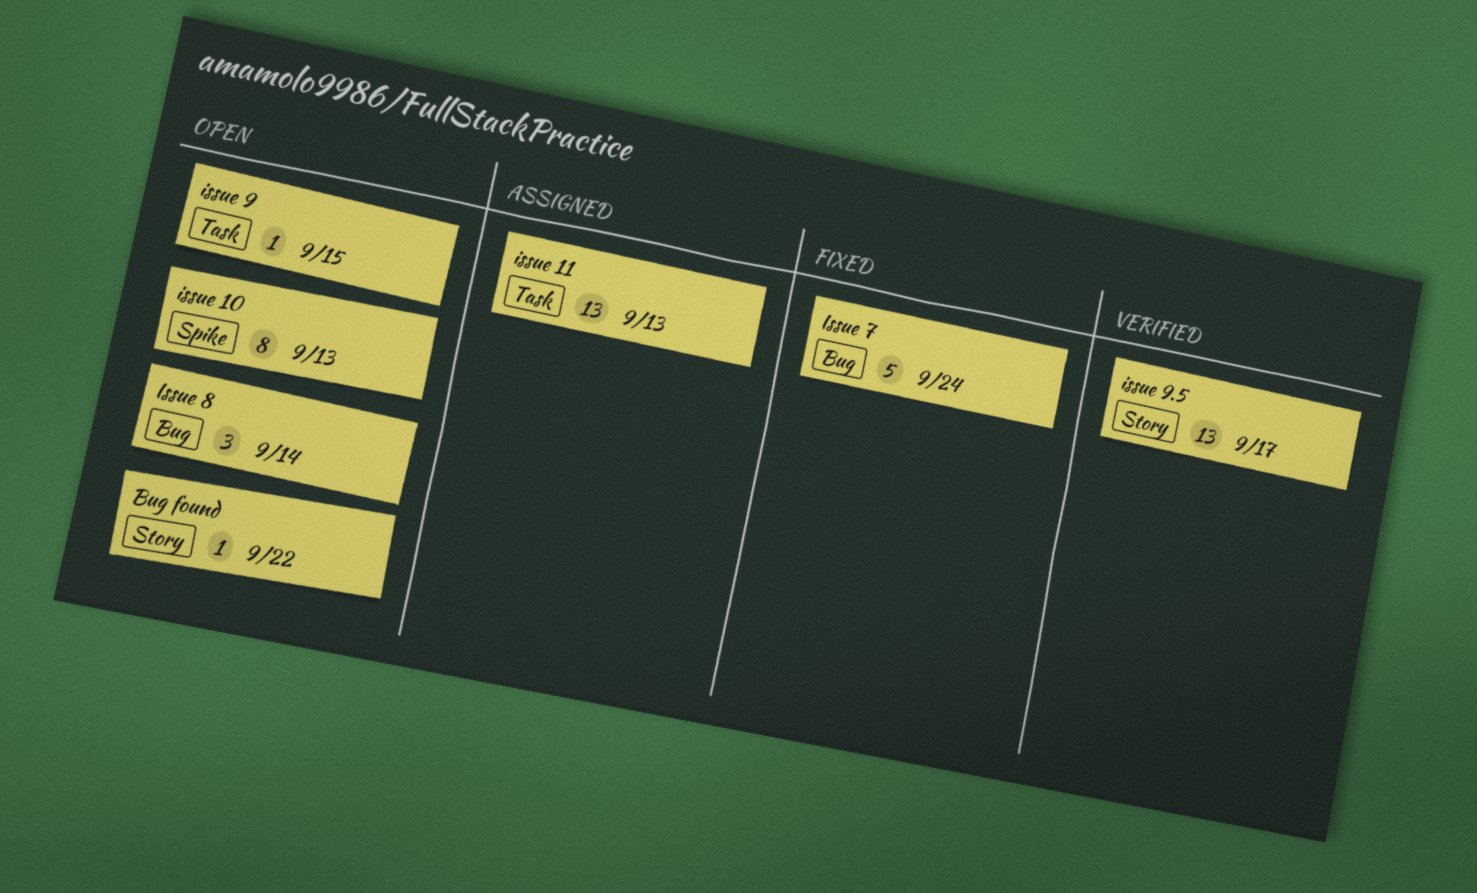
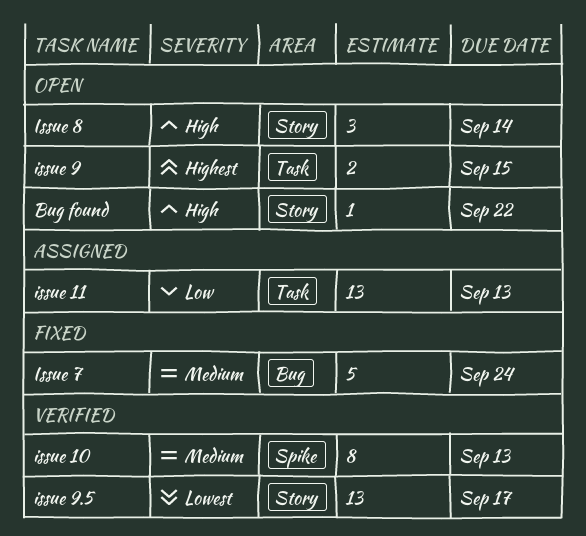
issue 10, status: Open -> Verified
Issue 8, label: Bug -> Story
issue 9, estimate: 1 -> 2

